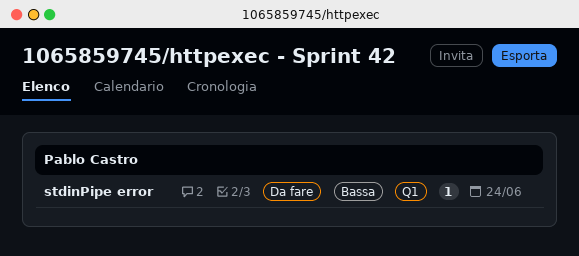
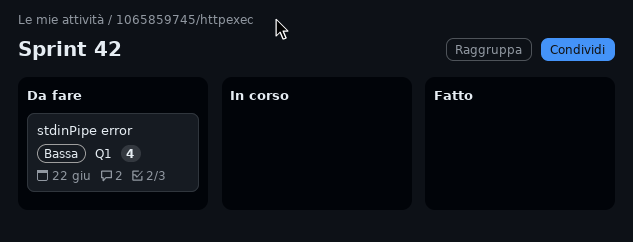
stdinPipe error, estimate: 1 -> 4
stdinPipe error, due: Jun 24 -> Jun 22

